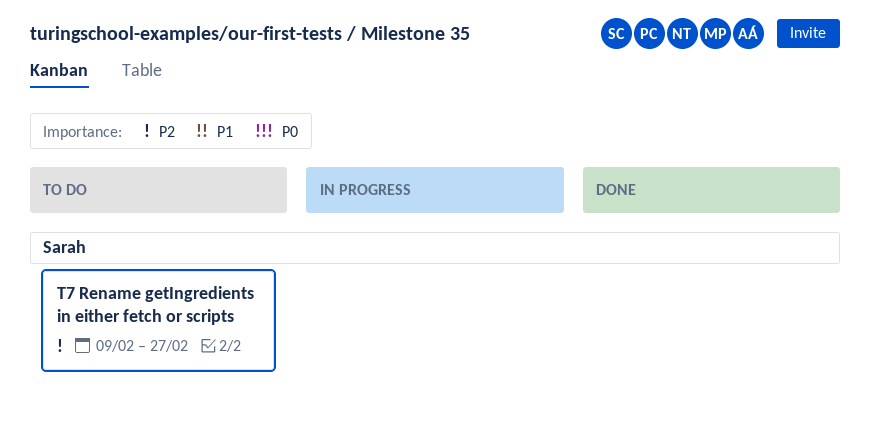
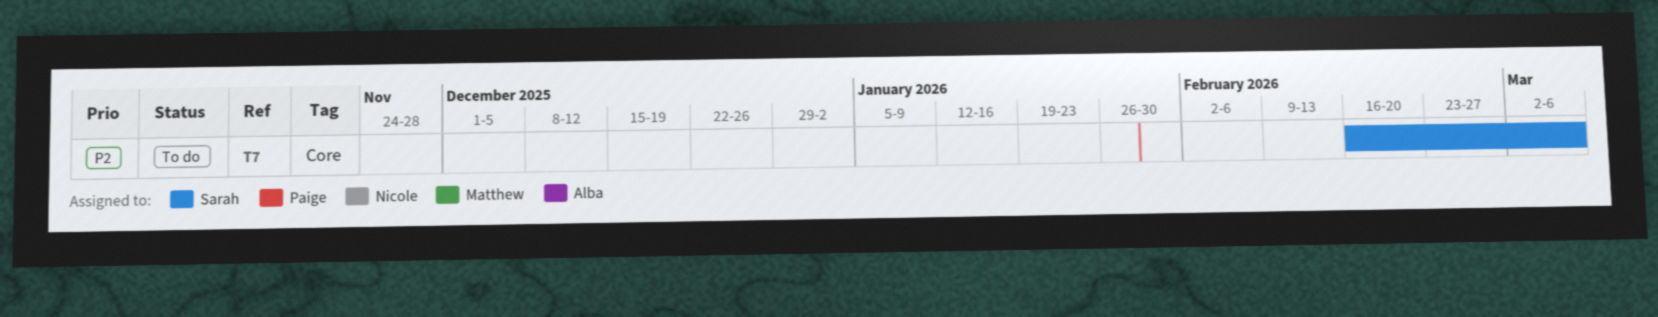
T7, start: Feb 9 -> Feb 16
T7, due: Feb 27 -> Mar 6

